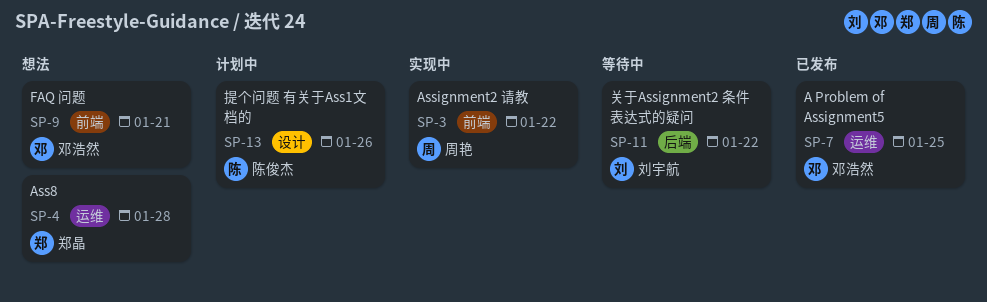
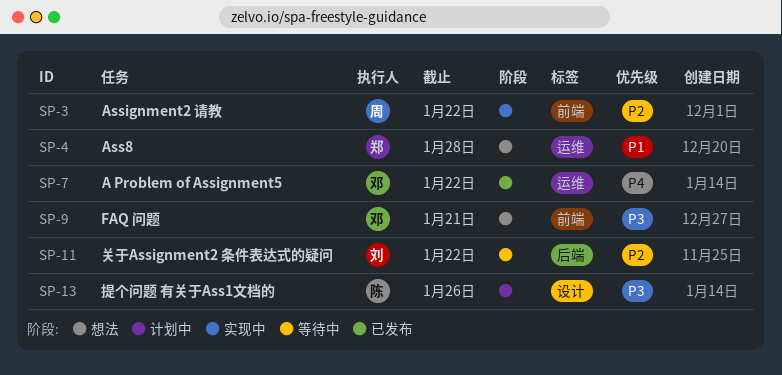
SP-7, due: Jan 25 -> Jan 22

